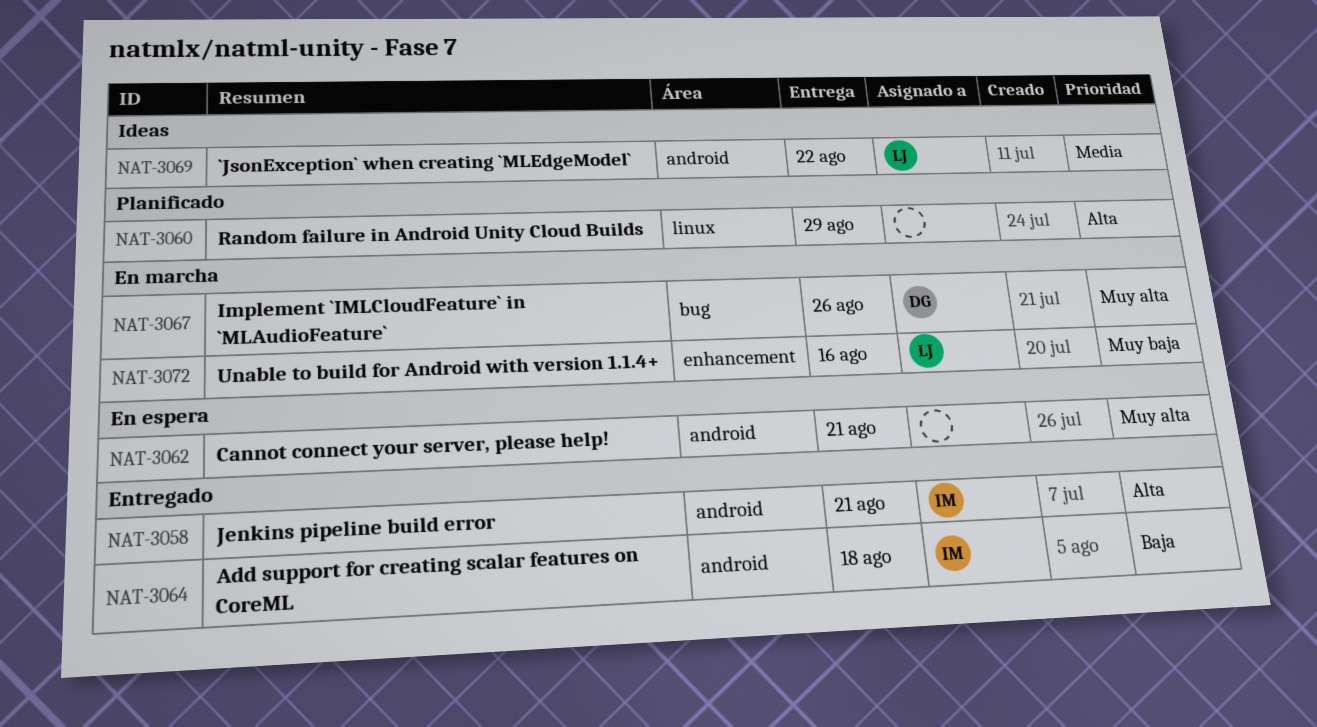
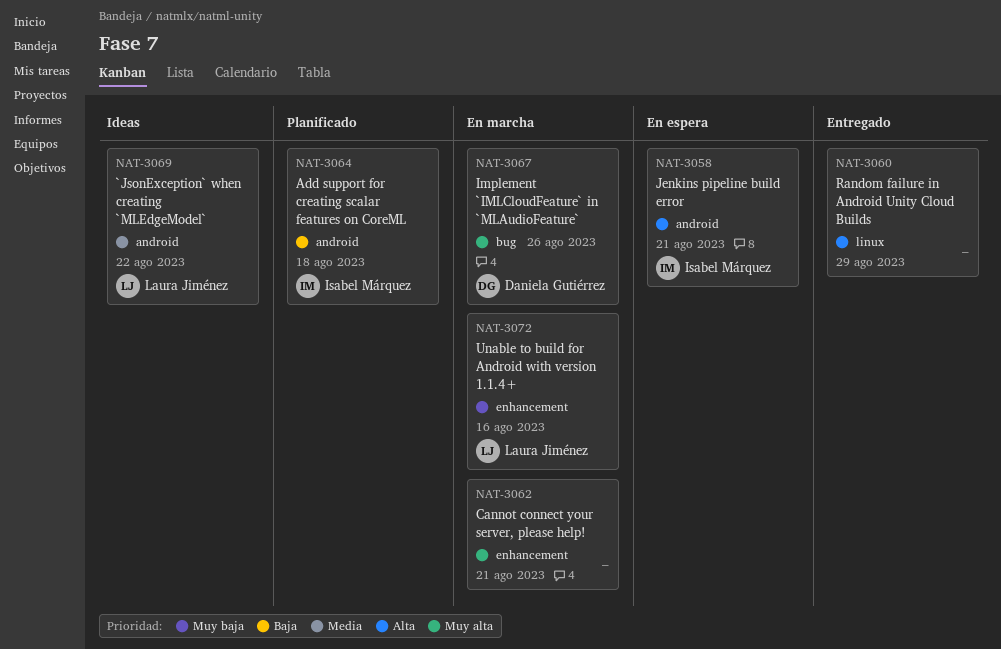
NAT-3058, status: Entregado -> En espera
NAT-3060, status: Planificado -> Entregado
NAT-3062, status: En espera -> En marcha
NAT-3062, label: android -> enhancement
NAT-3064, status: Entregado -> Planificado

